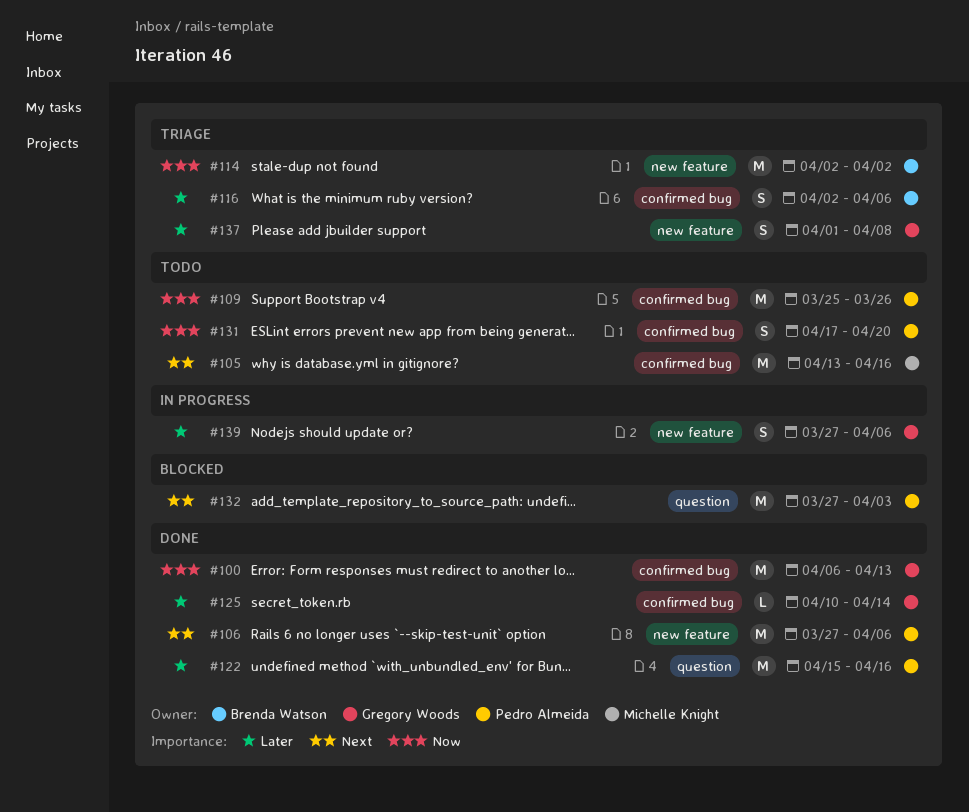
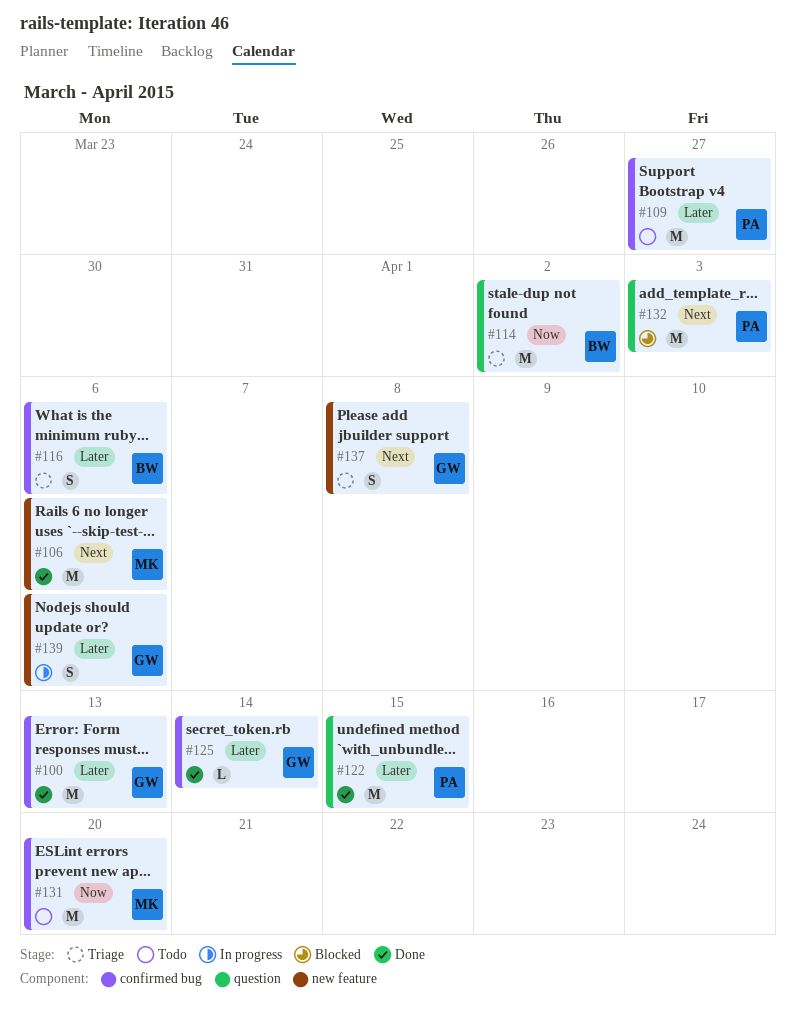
#100, priority: Now -> Later
#105: present -> none
#106, owner: Pedro Almeida -> Michelle Knight
#109, priority: Now -> Later
#109, due: Mar 26 -> Mar 27
#114, label: new feature -> question
#122, due: Apr 16 -> Apr 15
#131, owner: Pedro Almeida -> Michelle Knight
#131, estimate: S -> M
#137, priority: Later -> Next

